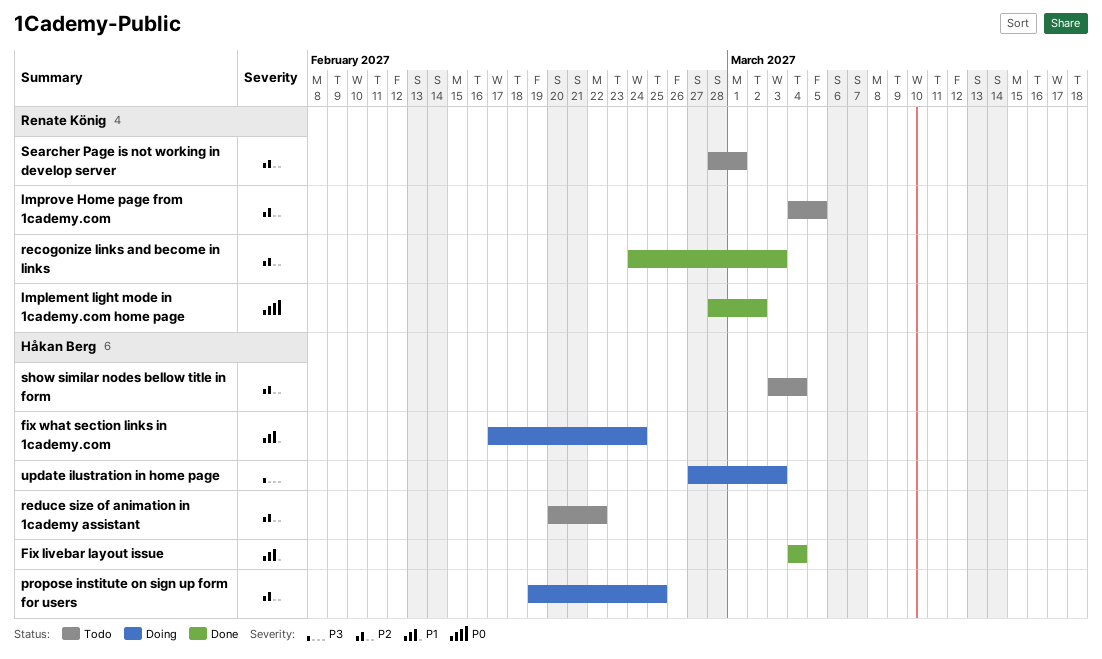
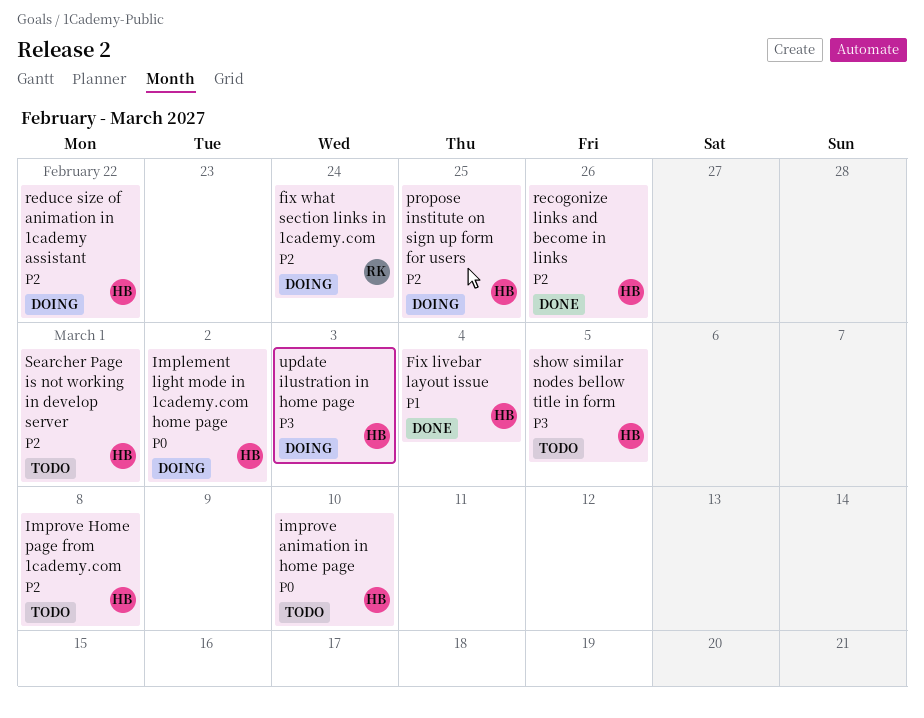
fix what section links in 1cademy.com, owner: Håkan Berg -> Renate König
fix what section links in 1cademy.com, priority: P1 -> P2
Implement light mode in 1cademy.com home page, status: Done -> Doing
Implement light mode in 1cademy.com home page, owner: Renate König -> Håkan Berg
improve animation in home page: none -> present
Improve Home page from 1cademy.com, owner: Renate König -> Håkan Berg
Improve Home page from 1cademy.com, due: Mar 5 -> Mar 8
recogonize links and become in links, owner: Renate König -> Håkan Berg
recogonize links and become in links, due: Mar 3 -> Feb 26
reduce size of animation in 1cademy assistant, status: Todo -> Doing
Searcher Page is not working in develop server, owner: Renate König -> Håkan Berg
show similar nodes bellow title in form, priority: P2 -> P3
show similar nodes bellow title in form, due: Mar 4 -> Mar 5

